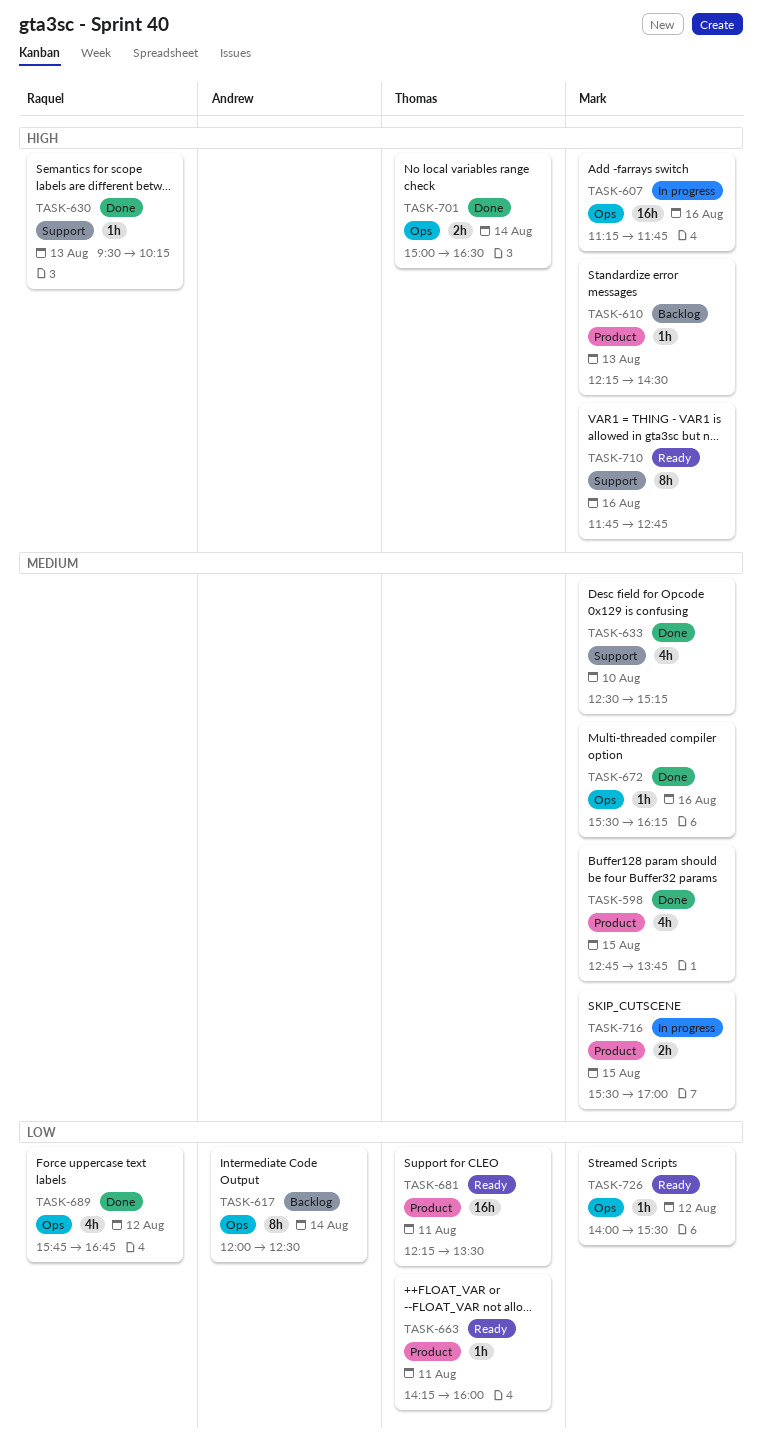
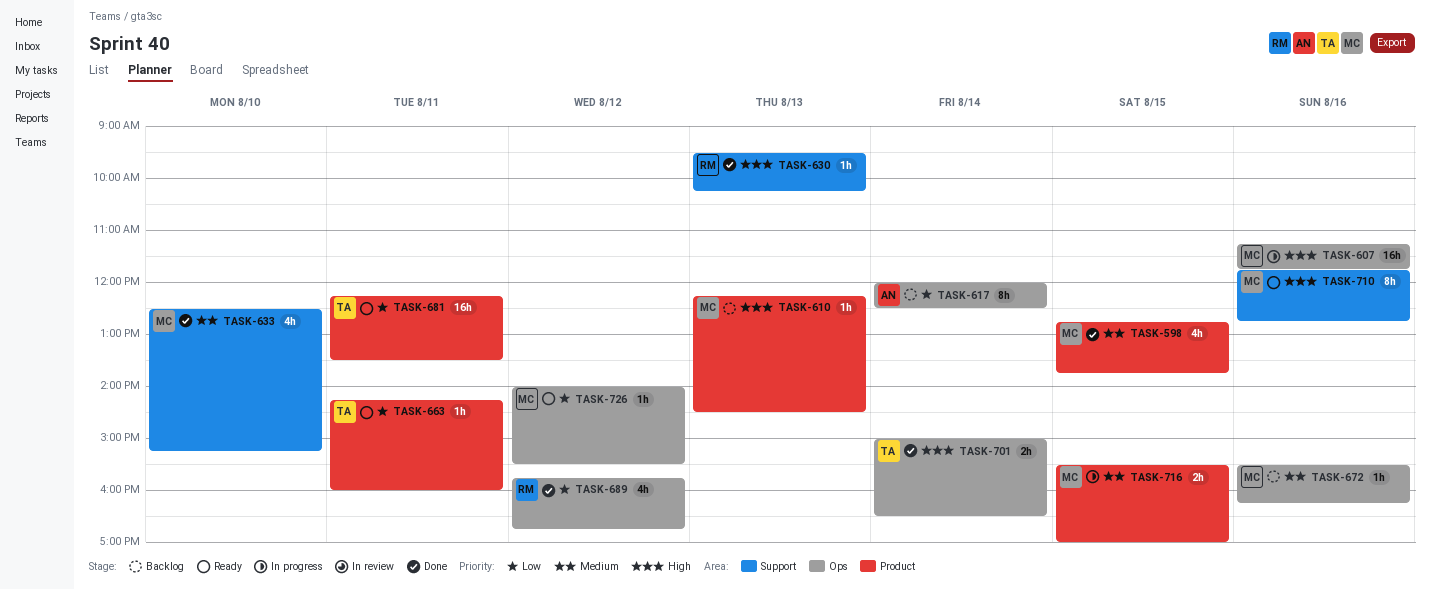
TASK-672, status: Done -> Backlog

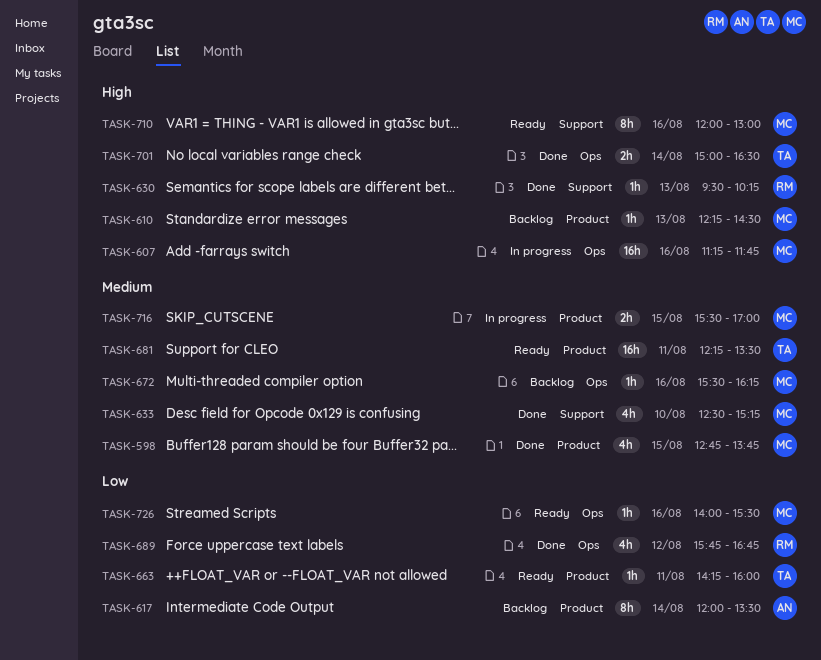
TASK-617, label: Ops -> Product
TASK-617, ends: 12:30 -> 13:30
TASK-681, priority: Low -> Medium
TASK-710, begins: 11:45 -> 12:00
TASK-710, ends: 12:45 -> 13:00
TASK-726, day: Aug 12 -> Aug 16

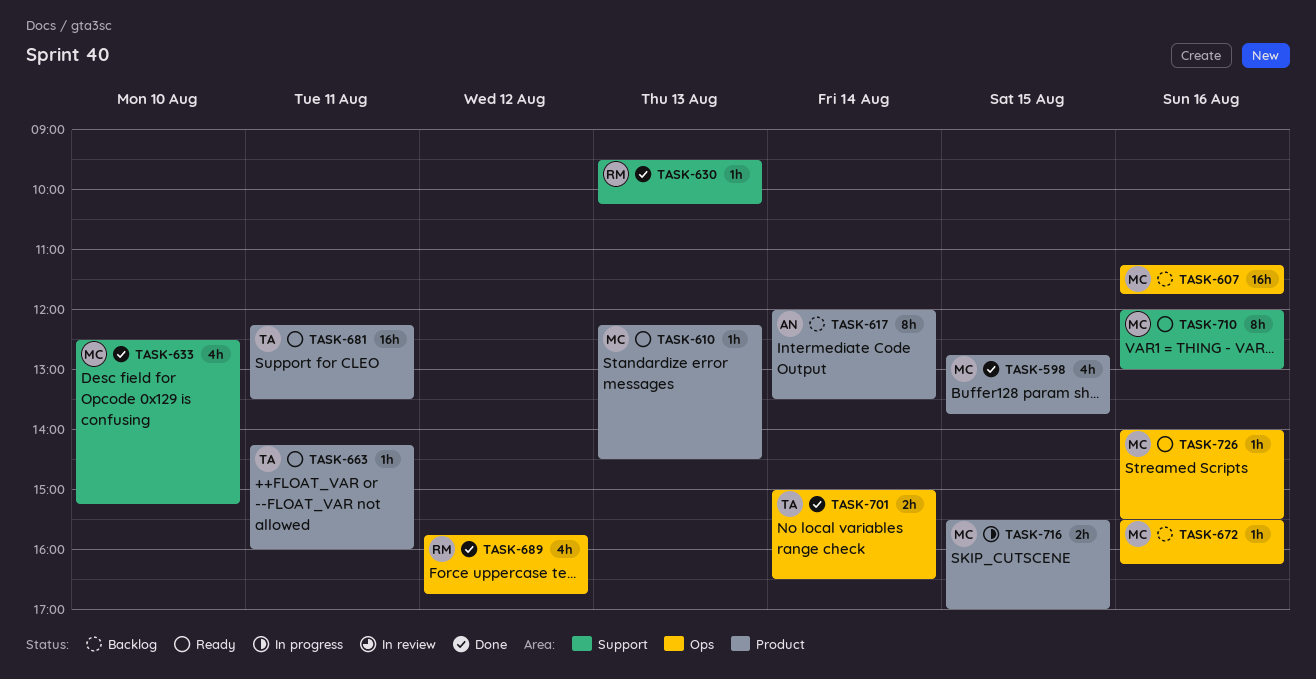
TASK-607, status: In progress -> Backlog
TASK-610, status: Backlog -> Ready

